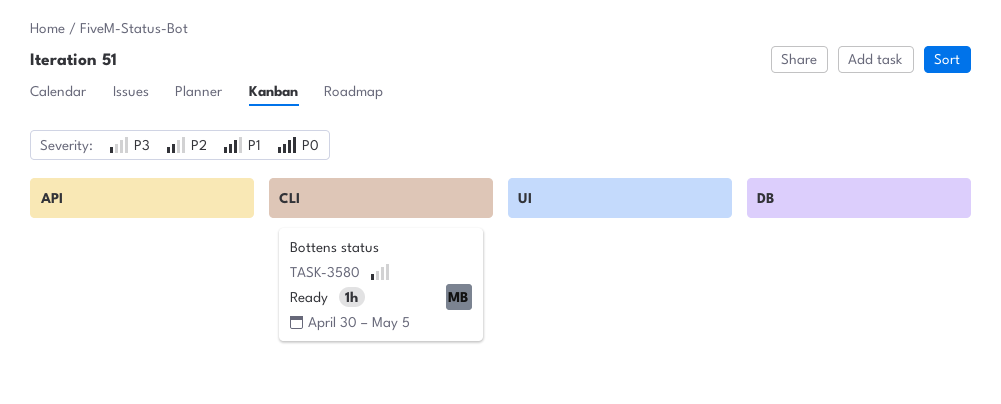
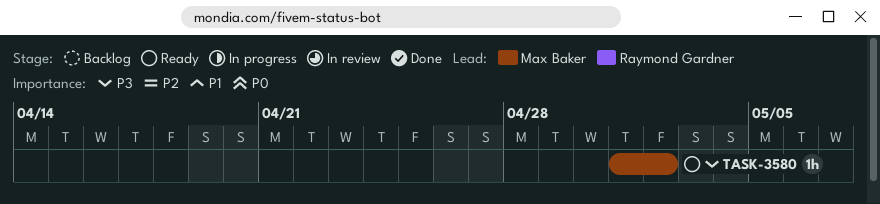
TASK-3580, start: Apr 30 -> May 1
TASK-3580, due: May 5 -> May 2

